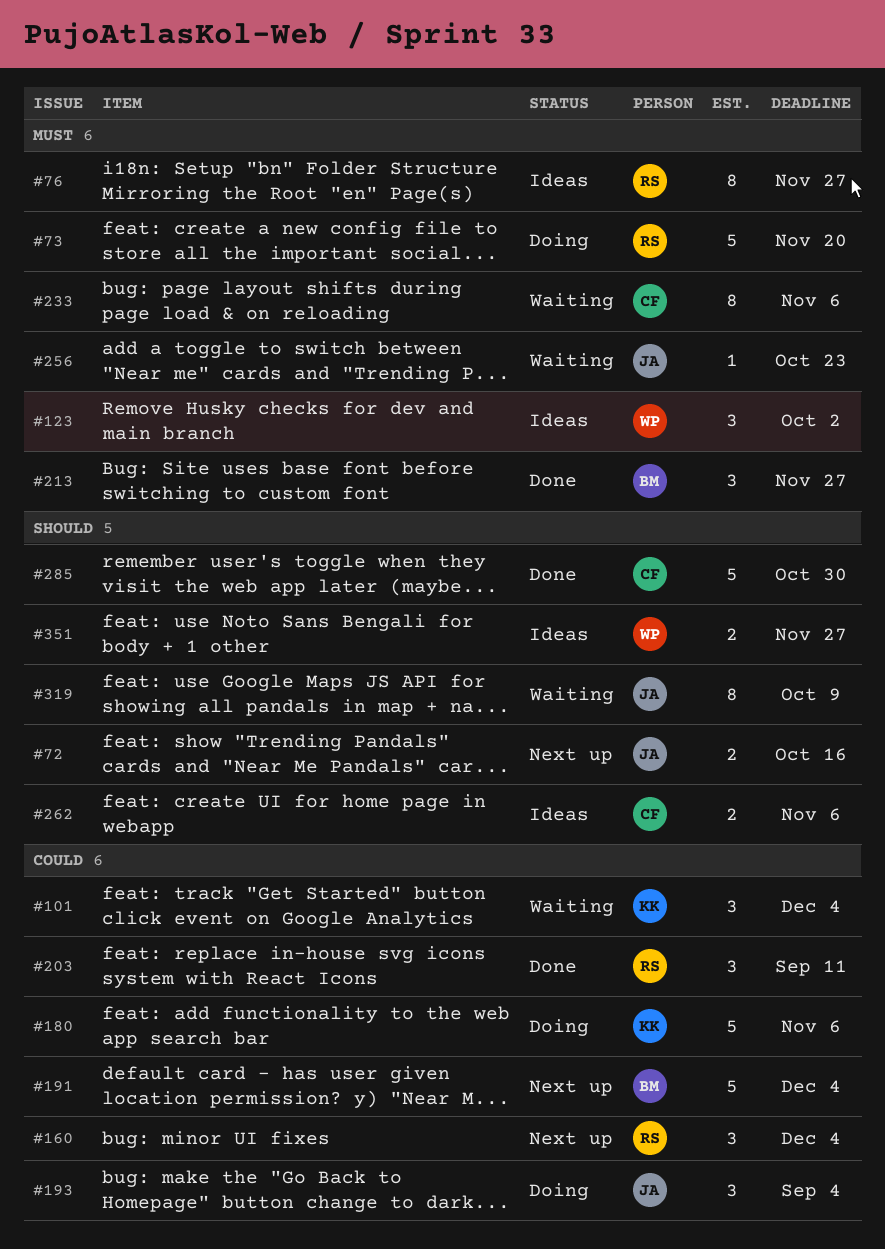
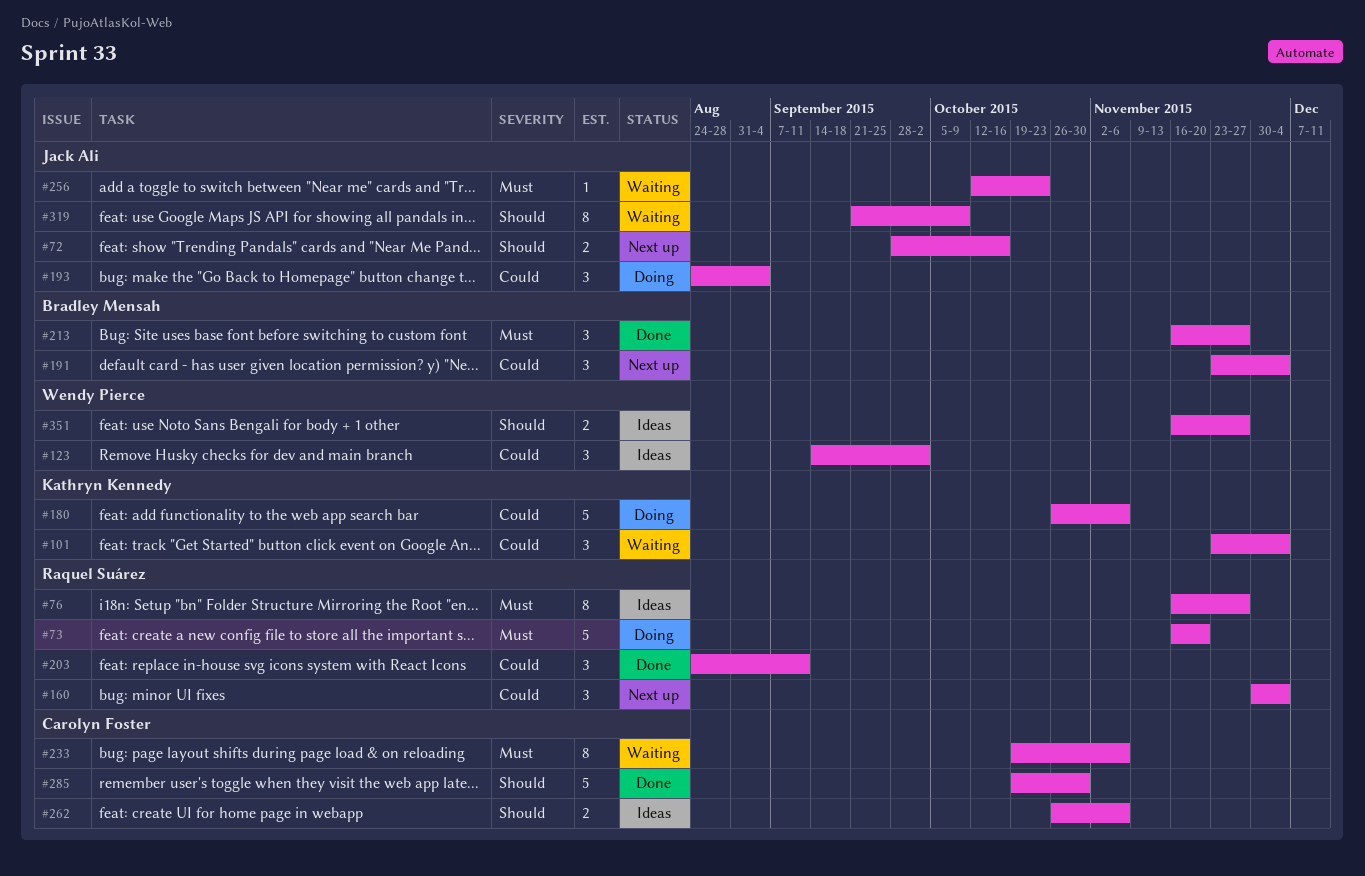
#123, priority: Must -> Could
#191, estimate: 5 -> 3

